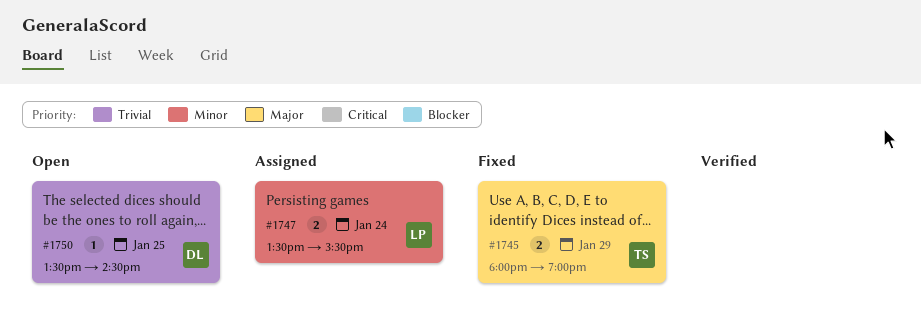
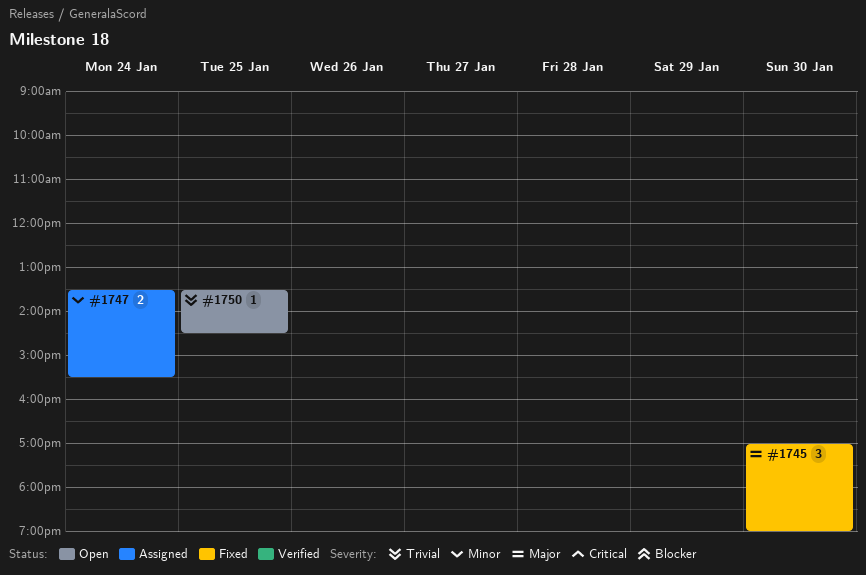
#1745, estimate: 2 -> 3
#1745, day: Jan 29 -> Jan 30
#1745, begins: 18:00 -> 17:00

